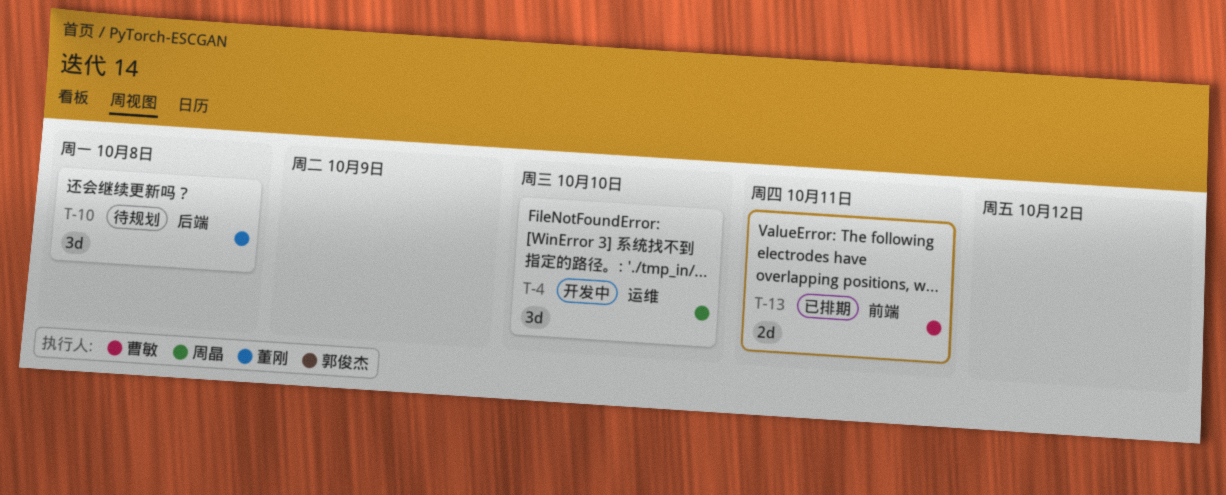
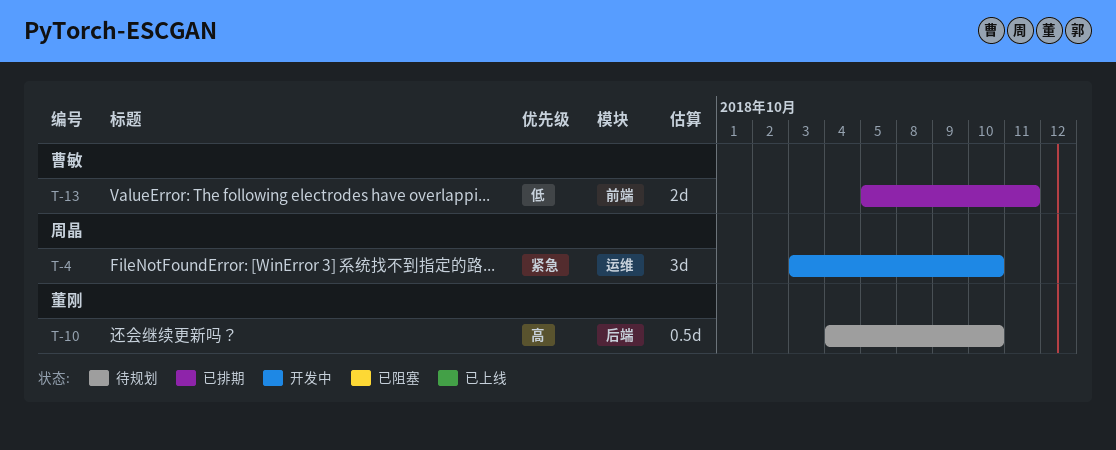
T-10, estimate: 3d -> 0.5d
T-10, due: Oct 8 -> Oct 10

